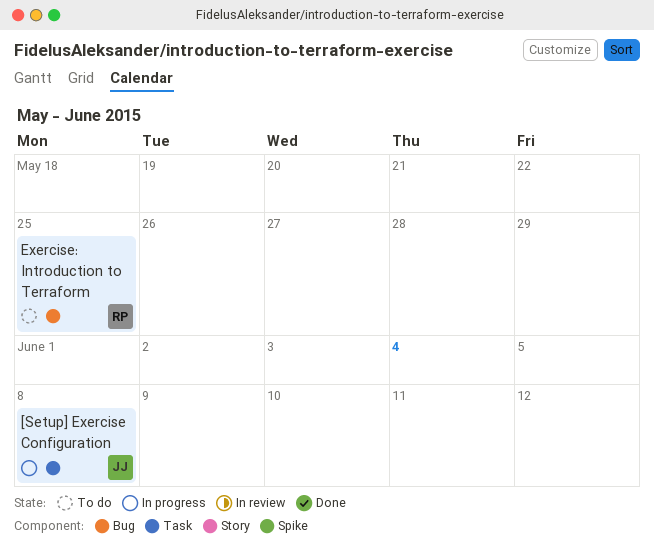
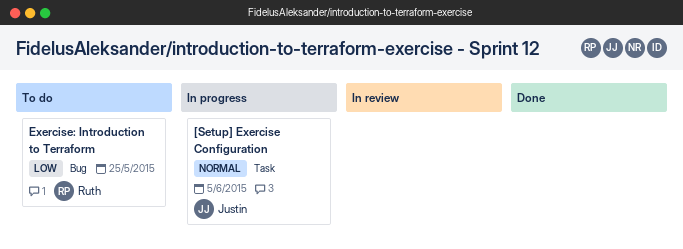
[Setup] Exercise Configuration, due: Jun 8 -> Jun 5

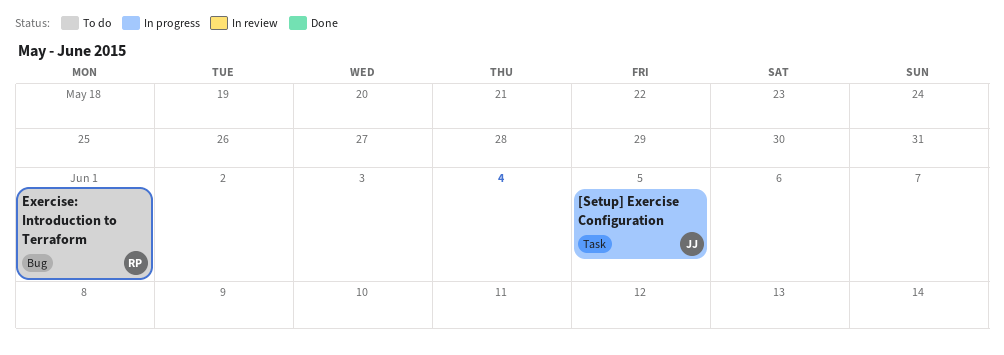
Exercise: Introduction to Terraform, due: May 25 -> Jun 1

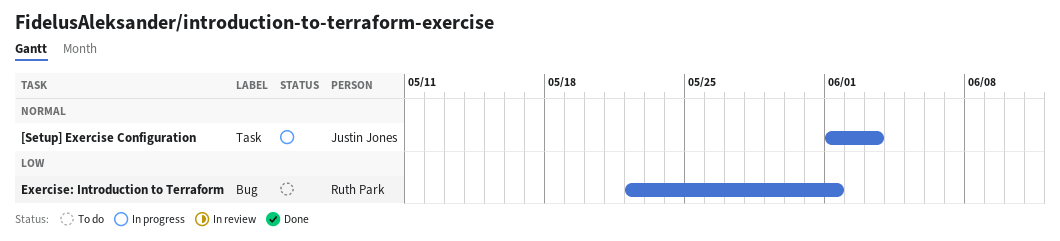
[Setup] Exercise Configuration, due: Jun 5 -> Jun 3

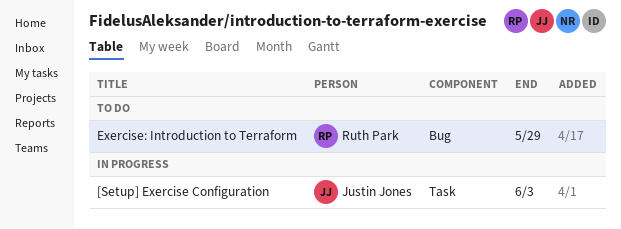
Exercise: Introduction to Terraform, due: Jun 1 -> May 29

